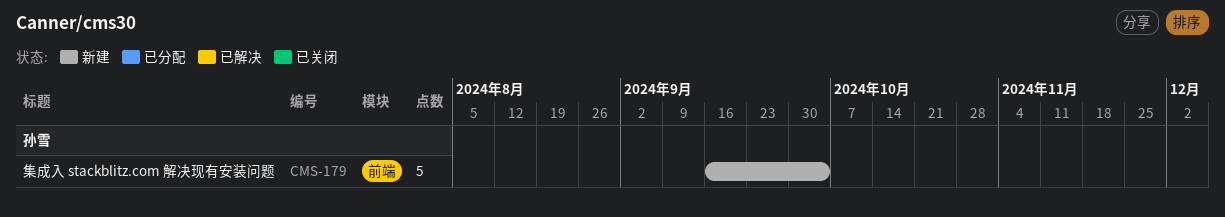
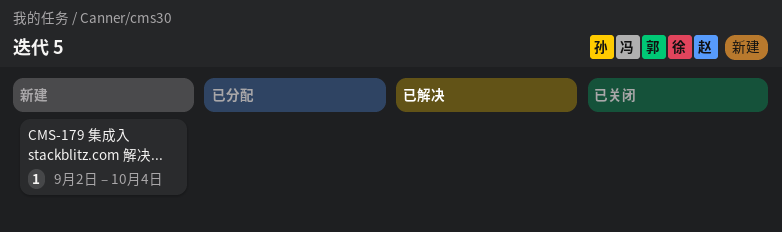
CMS-179, estimate: 5 -> 1
CMS-179, start: Sep 16 -> Sep 2

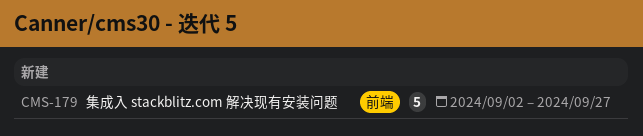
CMS-179, estimate: 1 -> 5
CMS-179, due: Oct 4 -> Sep 27

